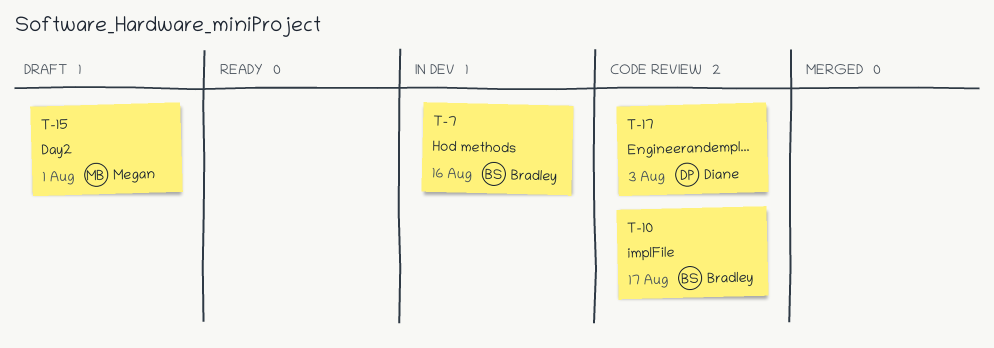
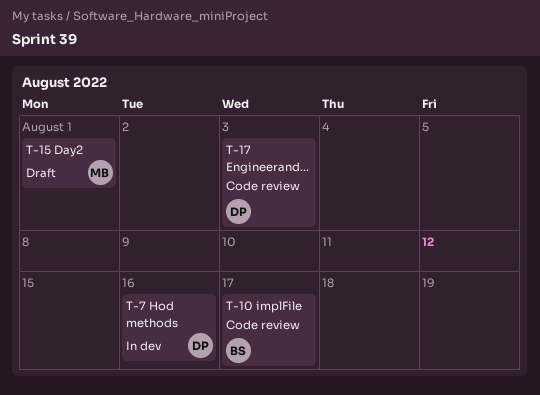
T-7, owner: Bradley -> Diane

